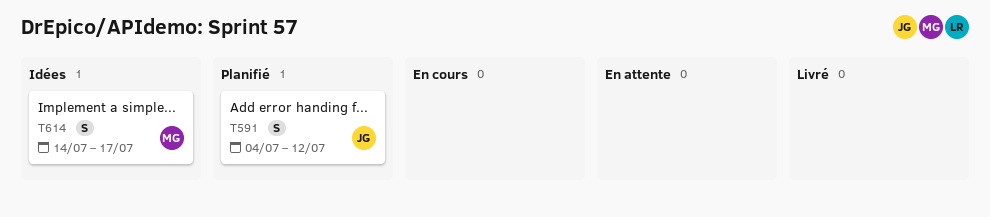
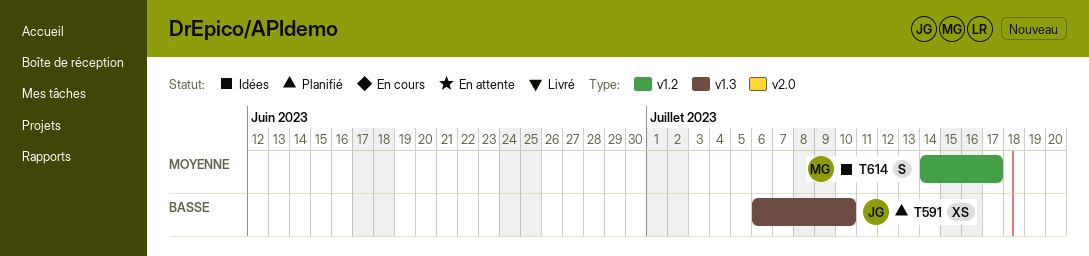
T591, estimate: S -> XS
T591, start: Jul 4 -> Jul 6
T591, due: Jul 12 -> Jul 10

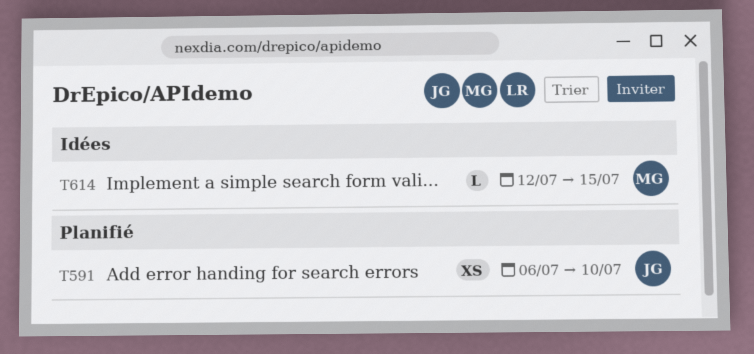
T614, estimate: S -> L
T614, start: Jul 14 -> Jul 12
T614, due: Jul 17 -> Jul 15

